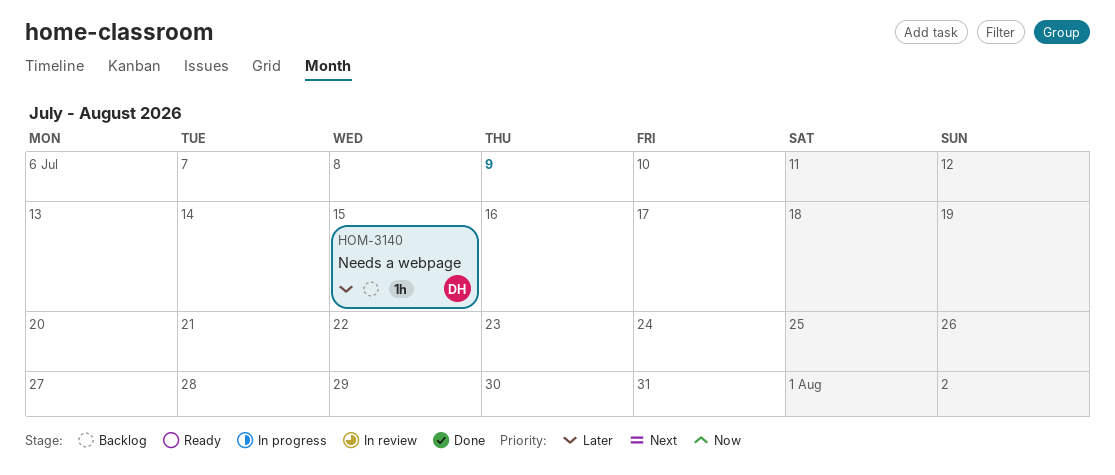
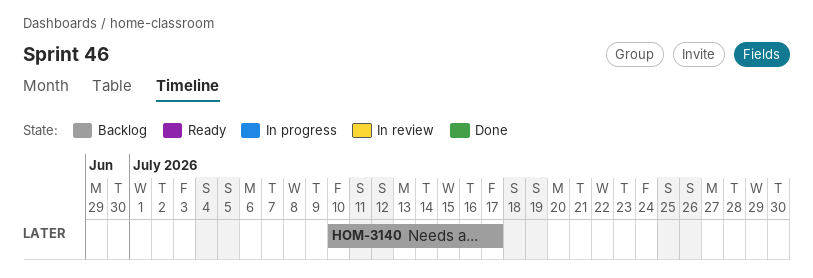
HOM-3140, due: Jul 15 -> Jul 17

